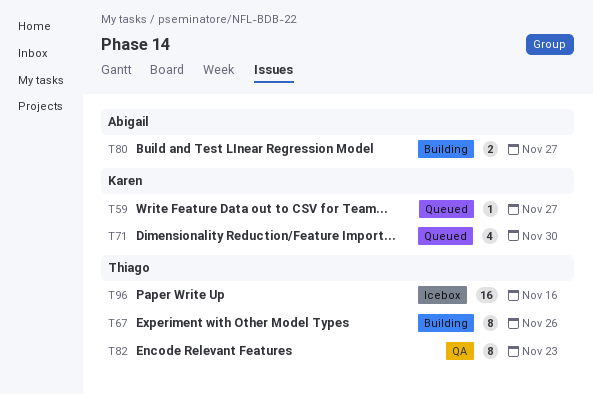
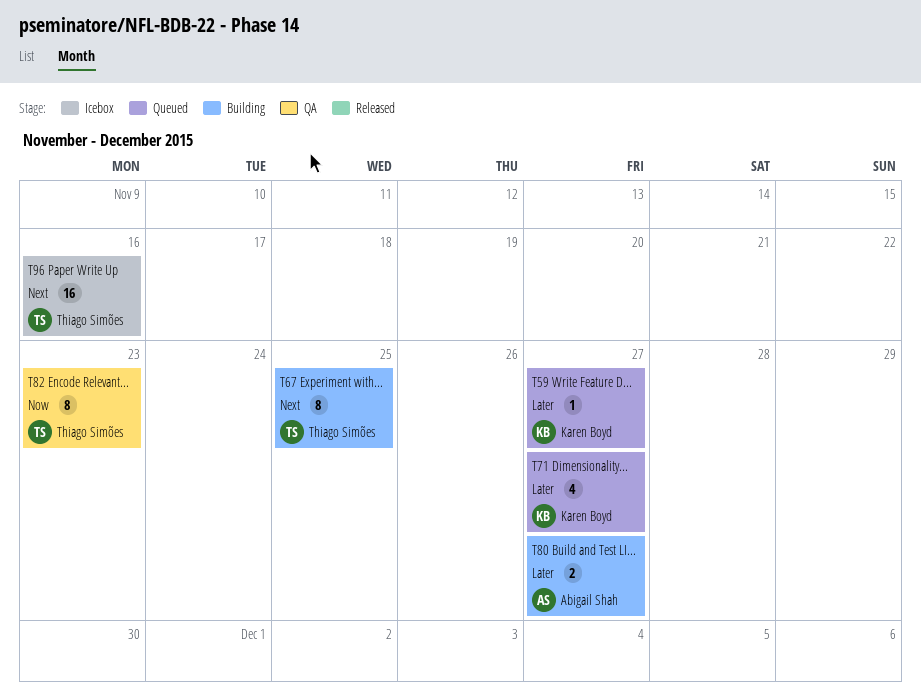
T67, due: Nov 26 -> Nov 25
T71, due: Nov 30 -> Nov 27

